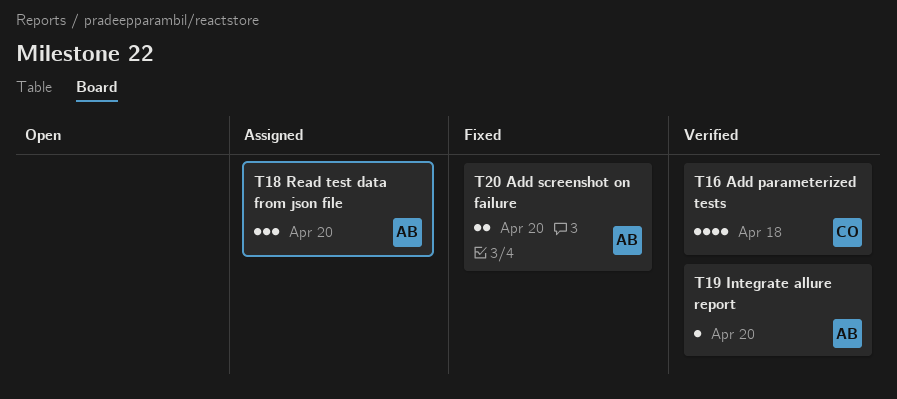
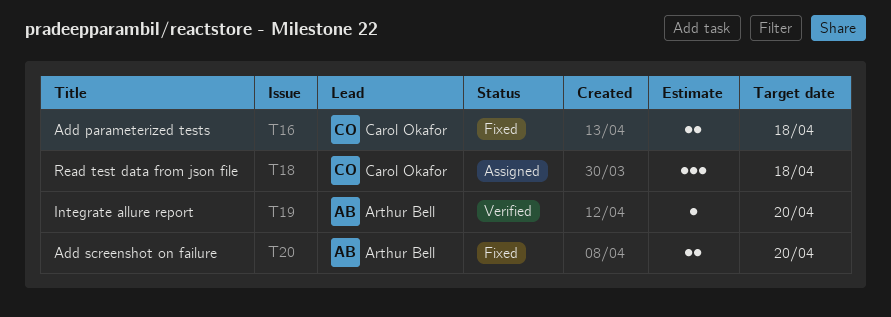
T16, status: Verified -> Fixed
T16, estimate: 4 -> 2
T18, owner: Arthur Bell -> Carol Okafor
T18, due: Apr 20 -> Apr 18

